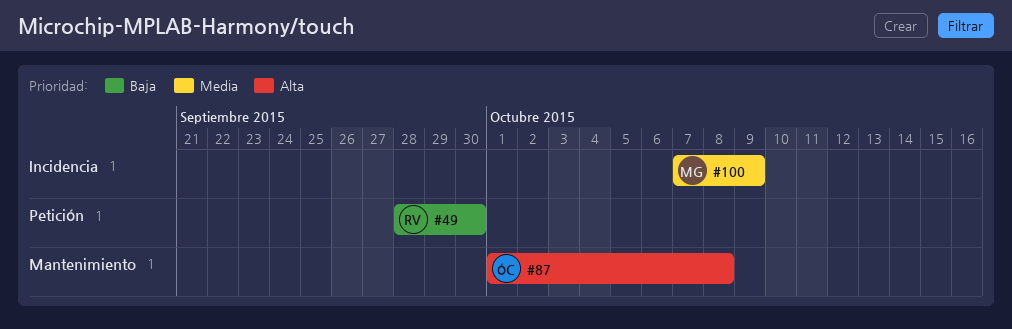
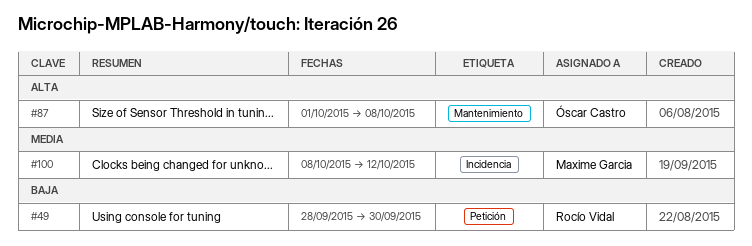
#100, start: Oct 7 -> Oct 8
#100, due: Oct 9 -> Oct 12

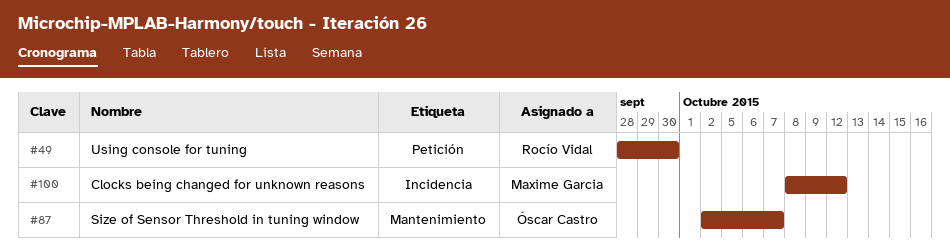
#87, start: Oct 1 -> Oct 2
#87, due: Oct 8 -> Oct 7

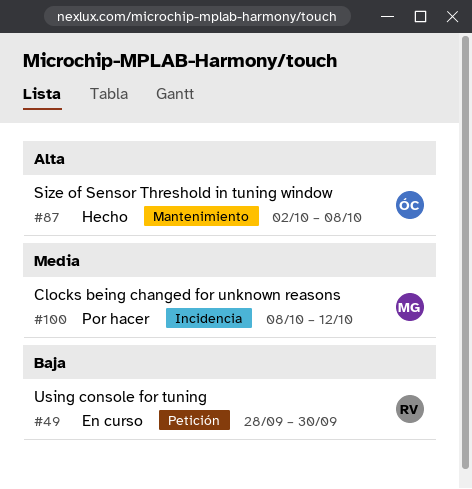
#87, due: Oct 7 -> Oct 8

